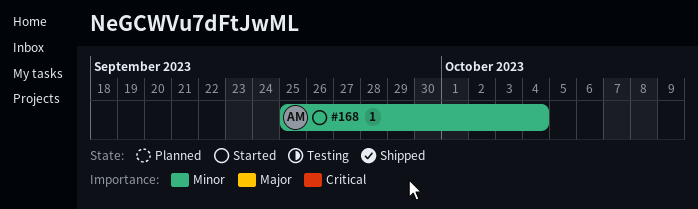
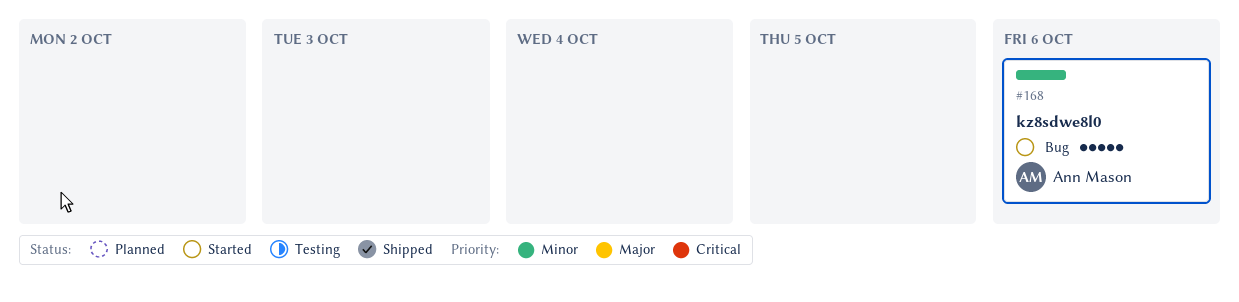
#168, estimate: 1 -> 5
#168, due: Oct 4 -> Oct 6

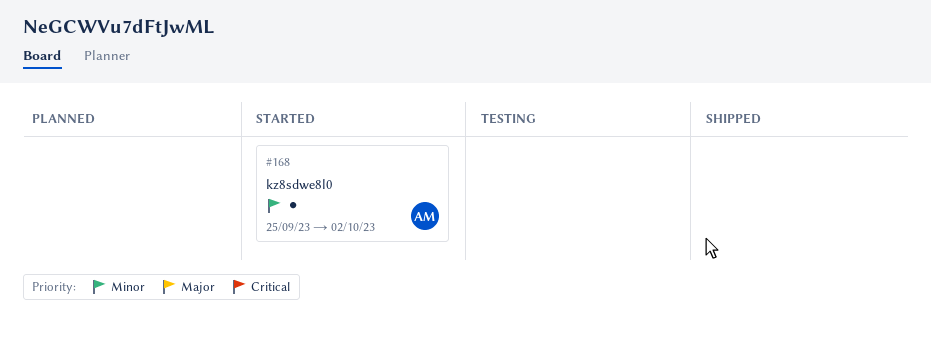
#168, estimate: 5 -> 1
#168, due: Oct 6 -> Oct 2

